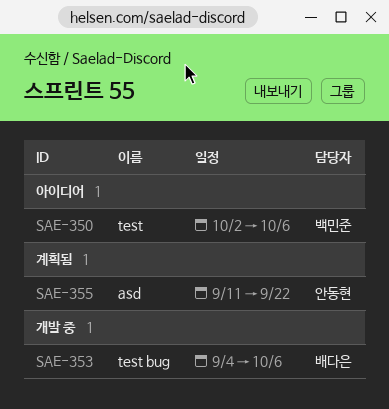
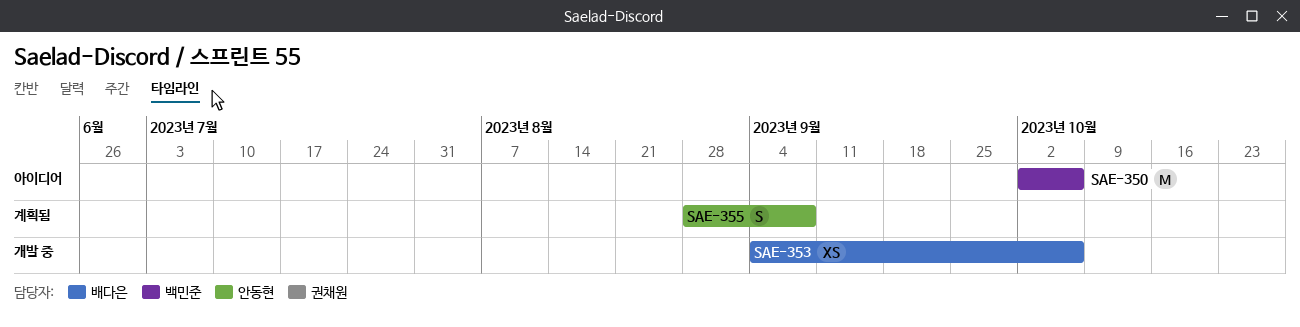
SAE-355, start: Sep 11 -> Aug 28
SAE-355, due: Sep 22 -> Sep 8

